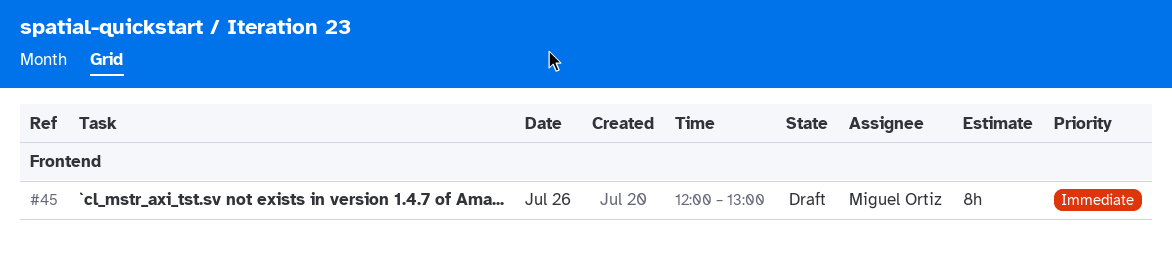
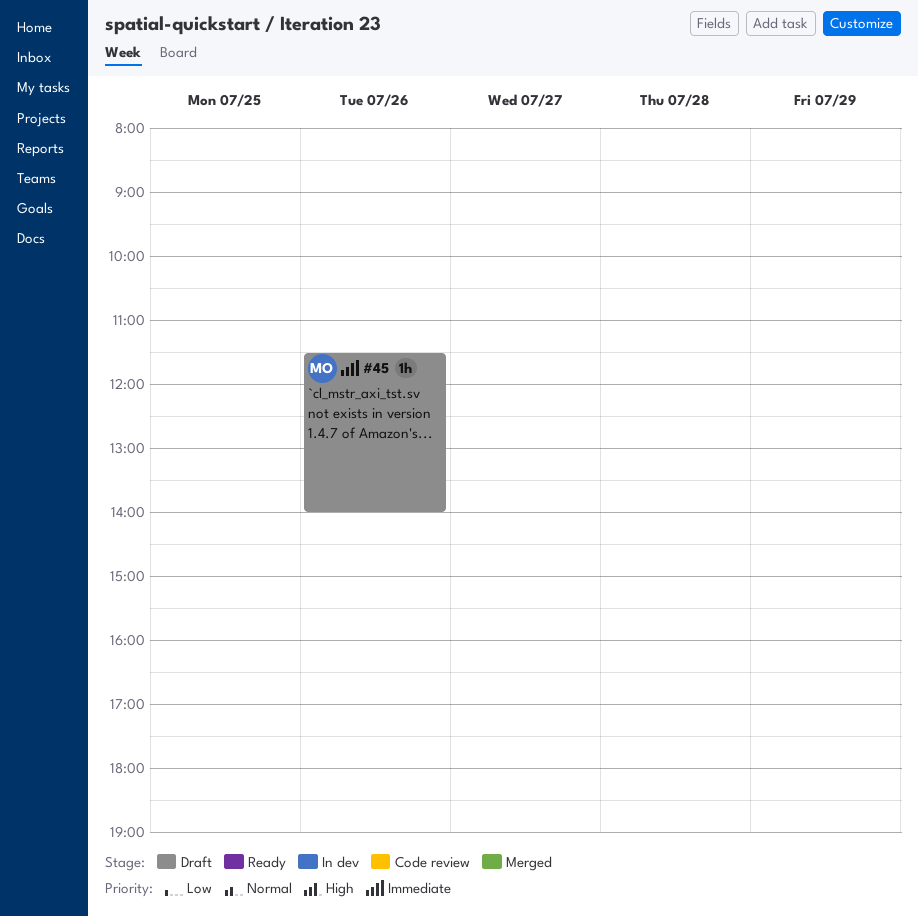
#45, estimate: 8h -> 1h
#45, begins: 12:00 -> 11:30
#45, ends: 13:00 -> 14:00

